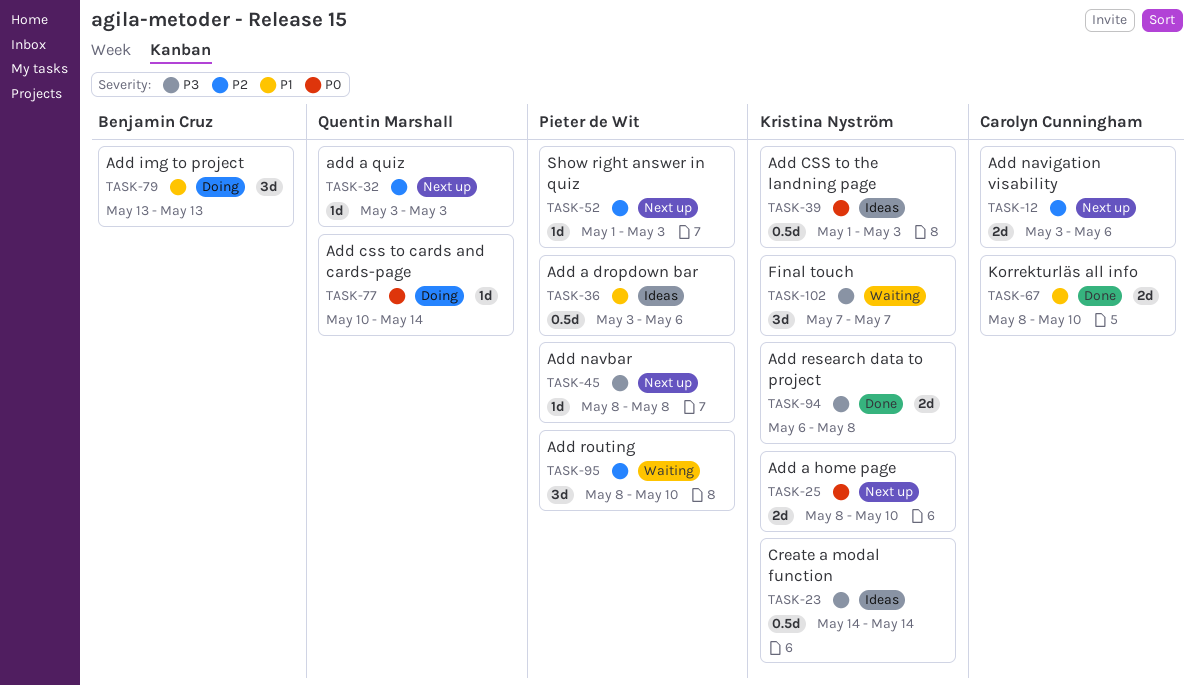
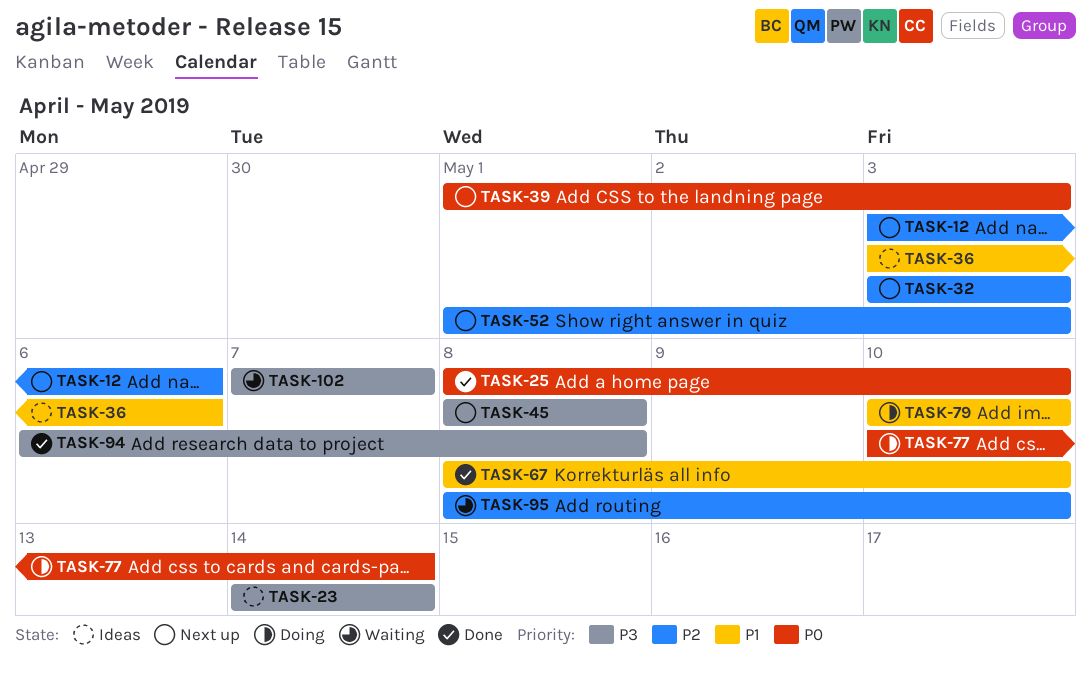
TASK-25, status: Next up -> Done
TASK-39, status: Ideas -> Next up
TASK-79, start: May 13 -> May 10
TASK-79, due: May 13 -> May 10

